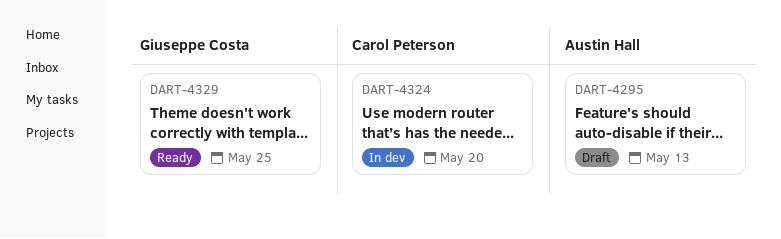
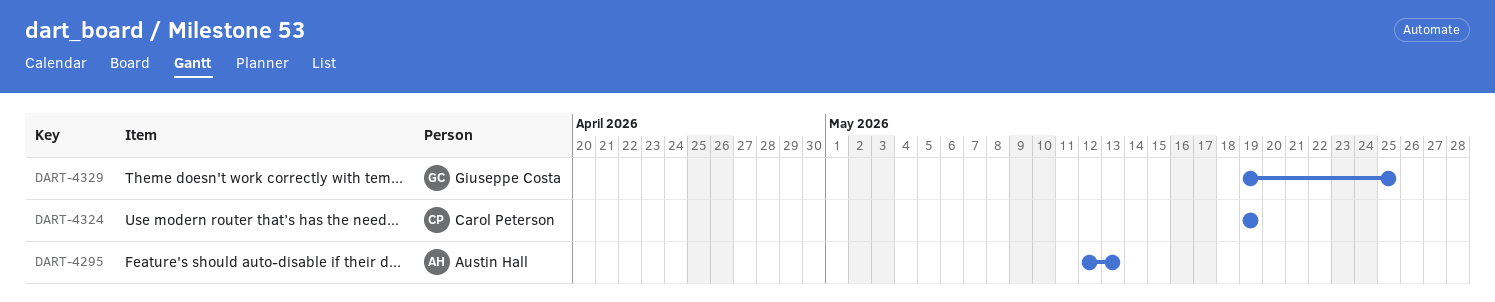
DART-4324, due: May 20 -> May 19

